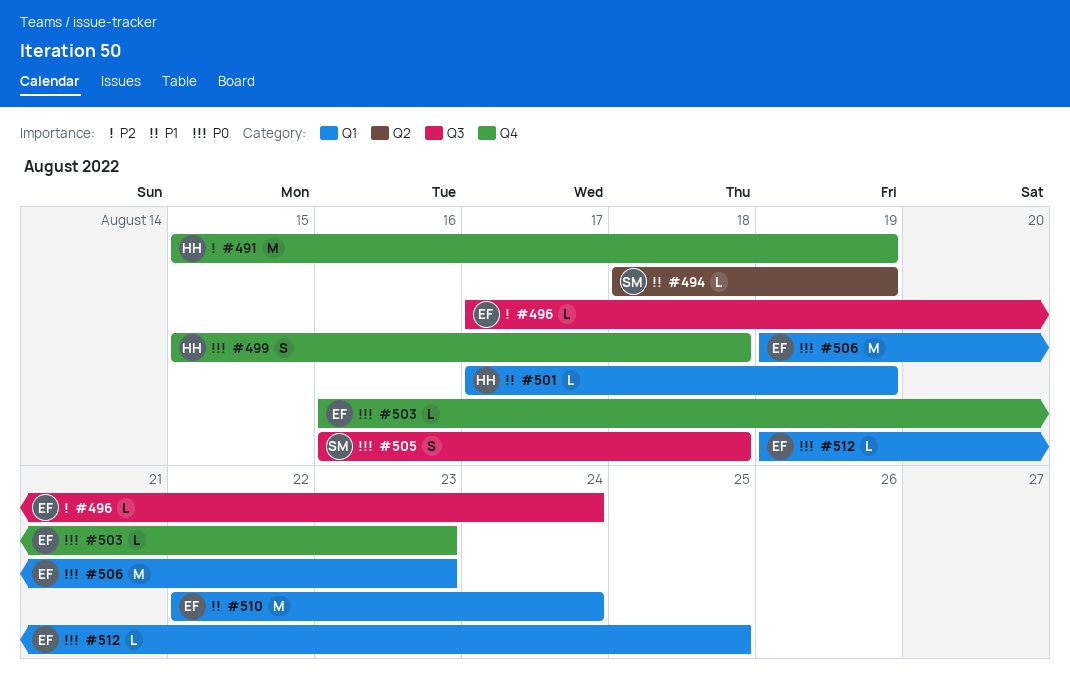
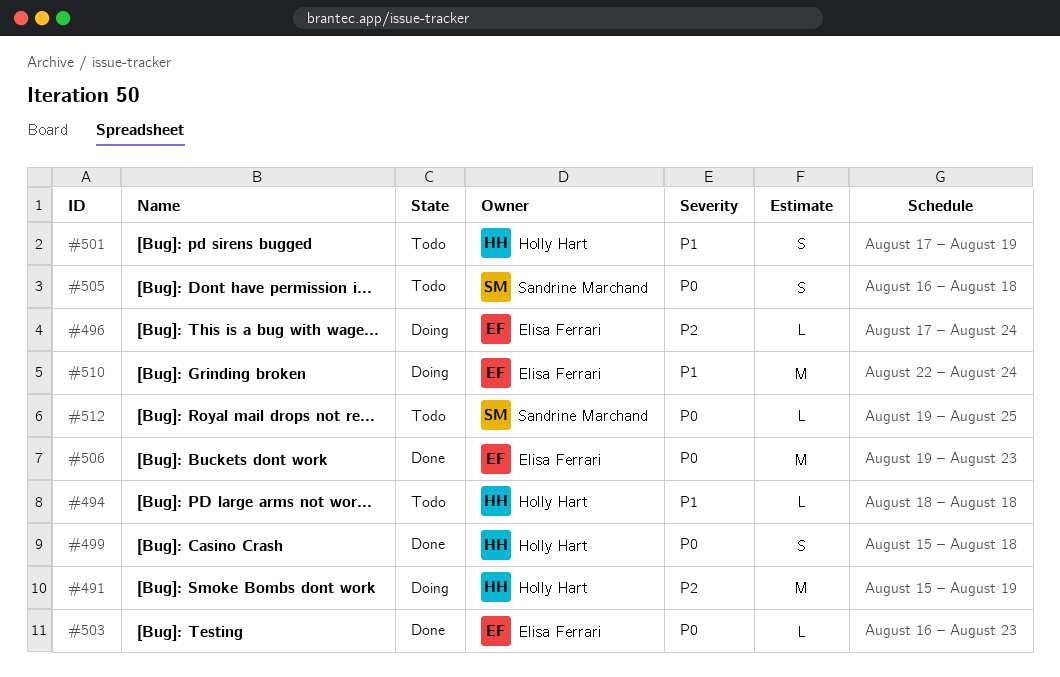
#494, owner: Sandrine Marchand -> Holly Hart
#494, due: Aug 19 -> Aug 18
#501, estimate: L -> S
#512, owner: Elisa Ferrari -> Sandrine Marchand

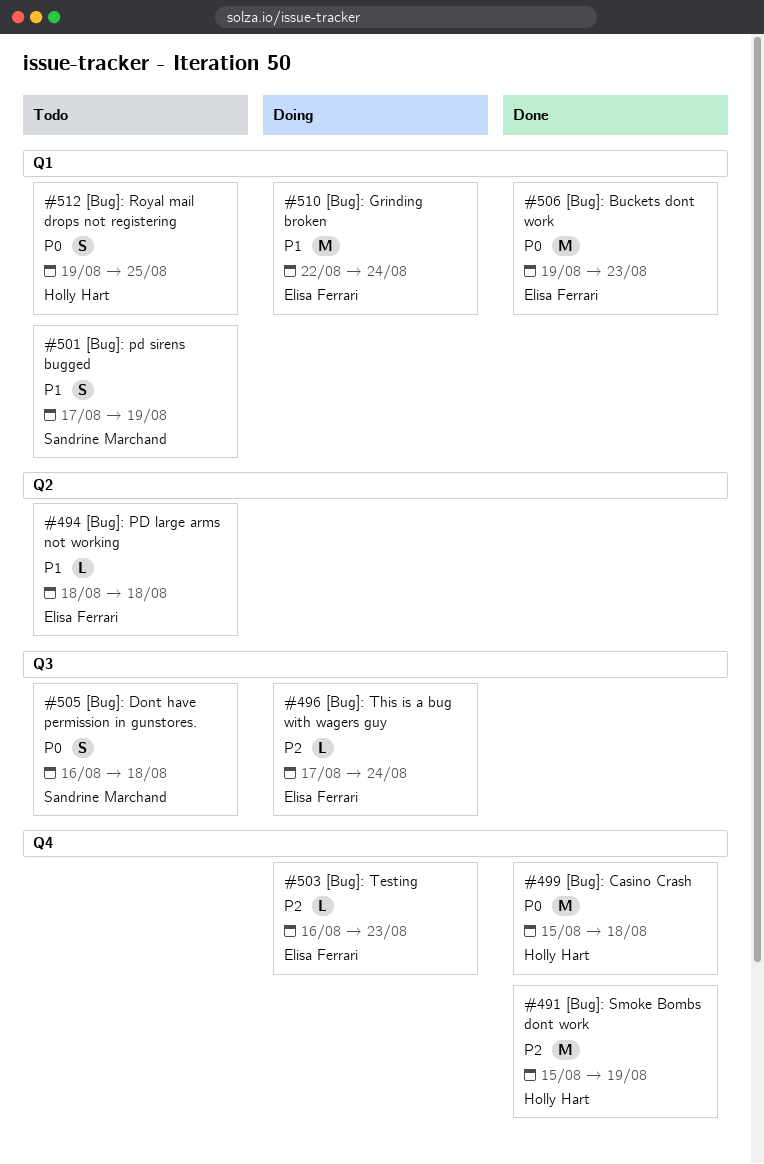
#491, status: Doing -> Done
#494, owner: Holly Hart -> Elisa Ferrari
#499, estimate: S -> M
#501, owner: Holly Hart -> Sandrine Marchand
#503, status: Done -> Doing
#503, priority: P0 -> P2
#512, owner: Sandrine Marchand -> Holly Hart
#512, estimate: L -> S

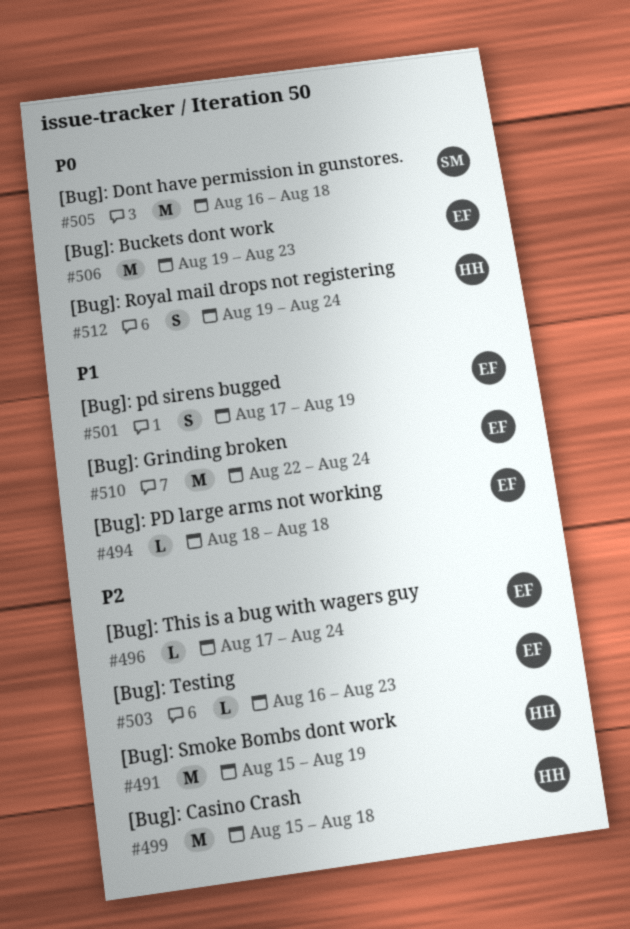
#499, priority: P0 -> P2
#501, owner: Sandrine Marchand -> Elisa Ferrari
#505, estimate: S -> M
#512, due: Aug 25 -> Aug 24

